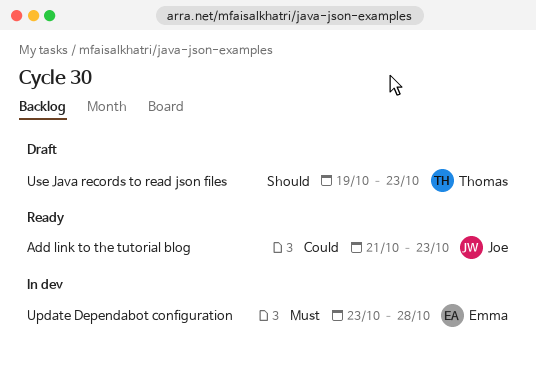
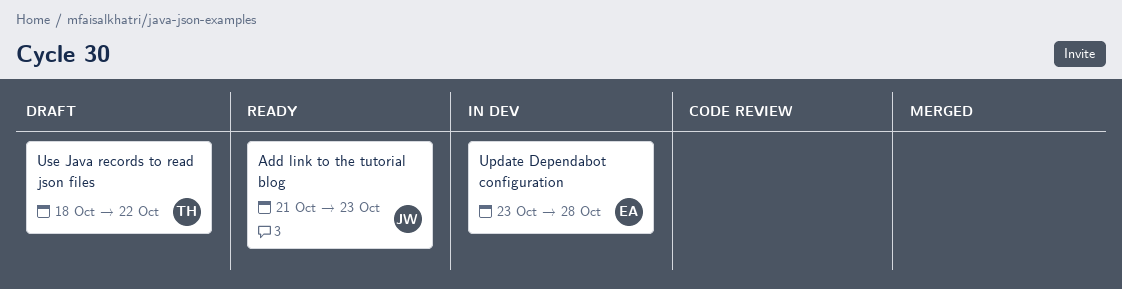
Use Java records to read json files, start: Oct 19 -> Oct 18
Use Java records to read json files, due: Oct 23 -> Oct 22

